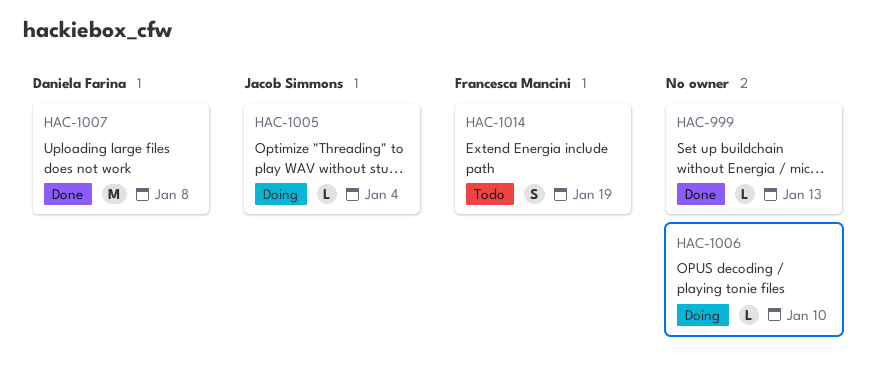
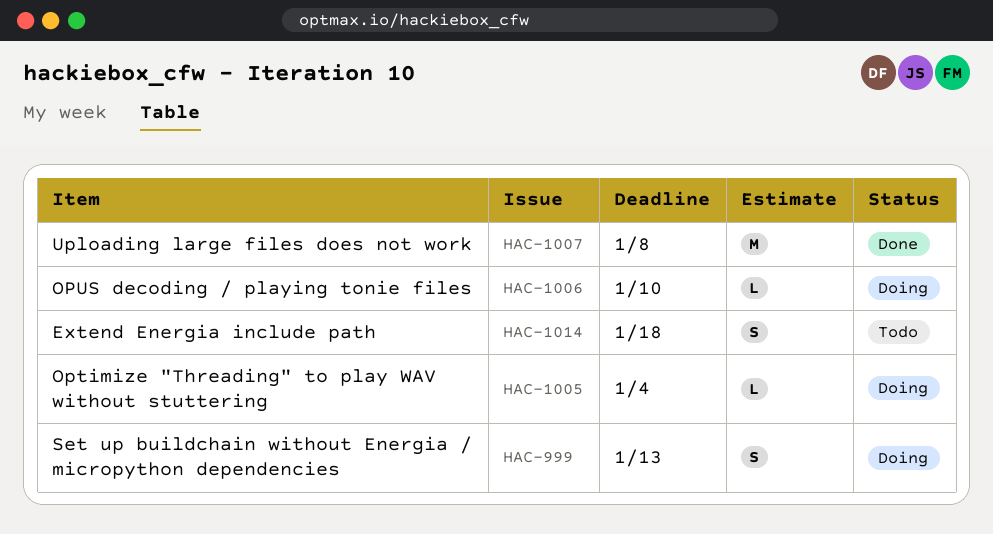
HAC-999, status: Done -> Doing
HAC-999, estimate: L -> S
HAC-1014, due: Jan 19 -> Jan 18

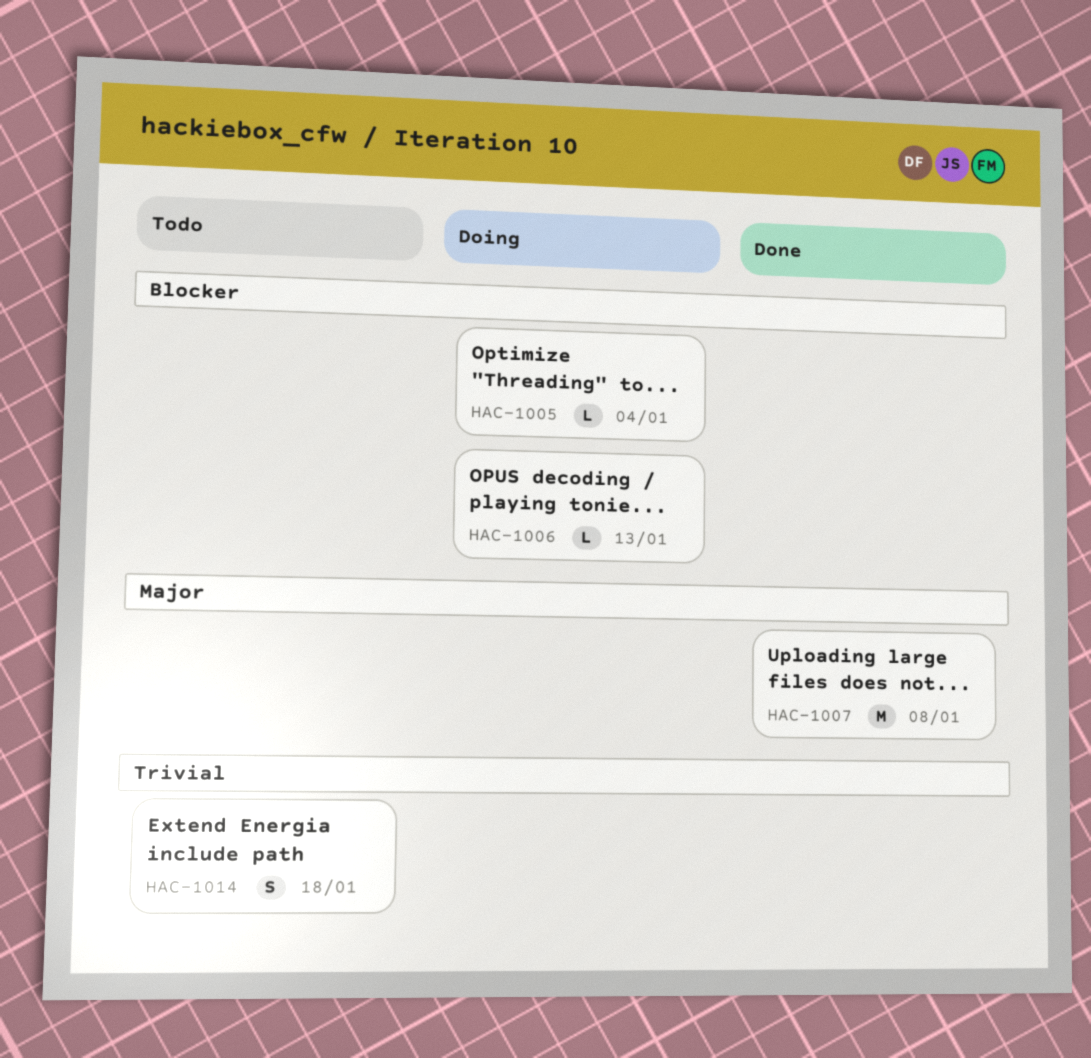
HAC-999: present -> none
HAC-1006, due: Jan 10 -> Jan 13

